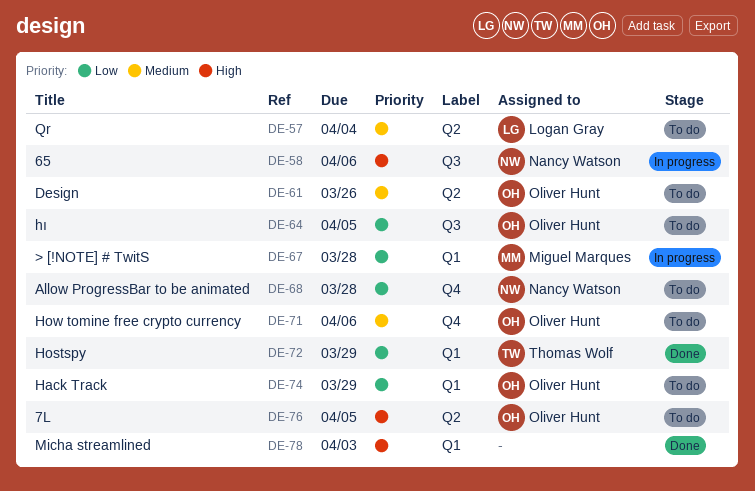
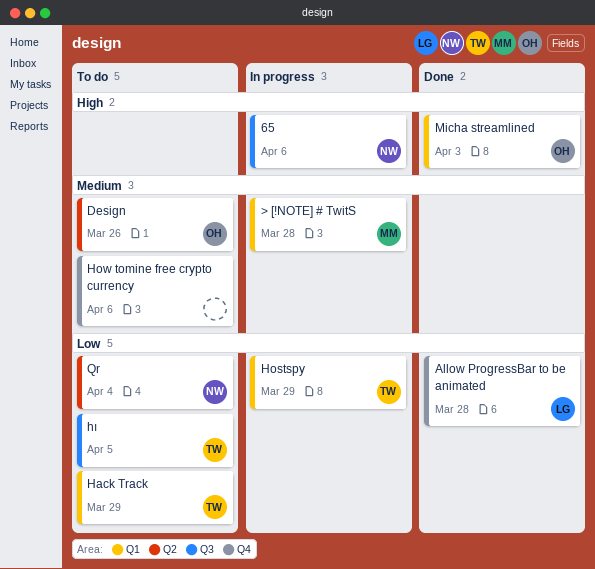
7L: present -> none
> [!NOTE] # TwitS, priority: Low -> Medium
Allow ProgressBar to be animated, status: To do -> Done
Allow ProgressBar to be animated, owner: Nancy Watson -> Logan Gray
Hack Track, owner: Oliver Hunt -> Thomas Wolf
Hostspy, status: Done -> In progress
How tomine free crypto currency, owner: Oliver Hunt -> none
hı, owner: Oliver Hunt -> Thomas Wolf
Micha streamlined, owner: none -> Oliver Hunt
Qr, owner: Logan Gray -> Nancy Watson
Qr, priority: Medium -> Low

